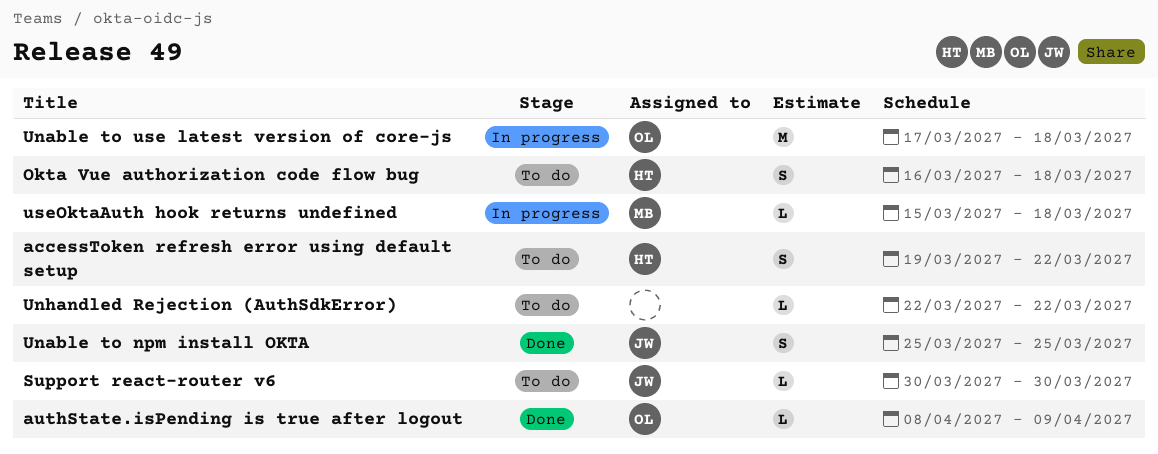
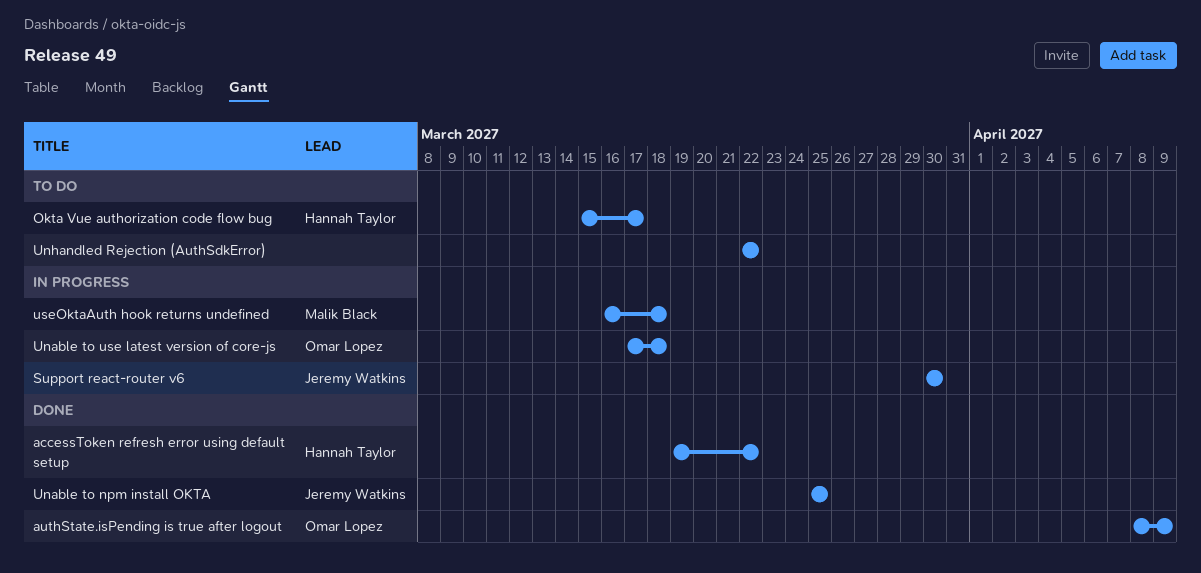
accessToken refresh error using default setup, status: To do -> Done
Okta Vue authorization code flow bug, start: Mar 16 -> Mar 15
Okta Vue authorization code flow bug, due: Mar 18 -> Mar 17
Support react-router v6, status: To do -> In progress
useOktaAuth hook returns undefined, start: Mar 15 -> Mar 16

